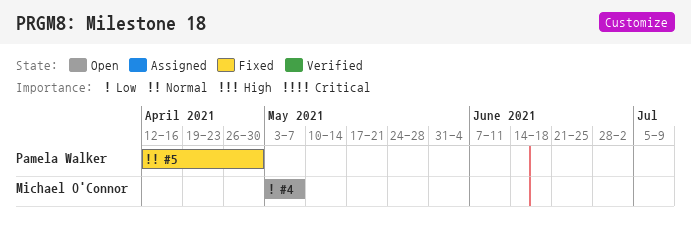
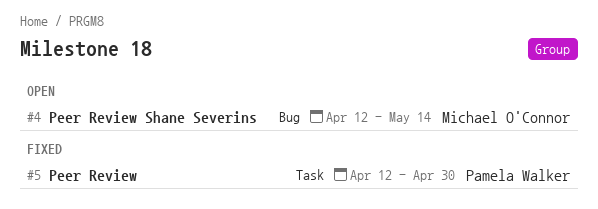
#4, start: May 3 -> Apr 12
#4, due: May 7 -> May 14

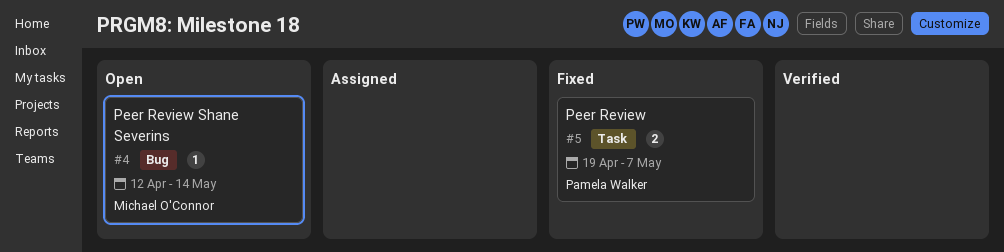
#5, start: Apr 12 -> Apr 19
#5, due: Apr 30 -> May 7

